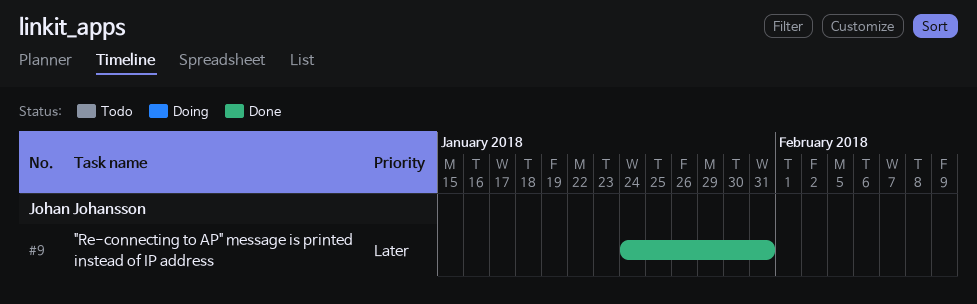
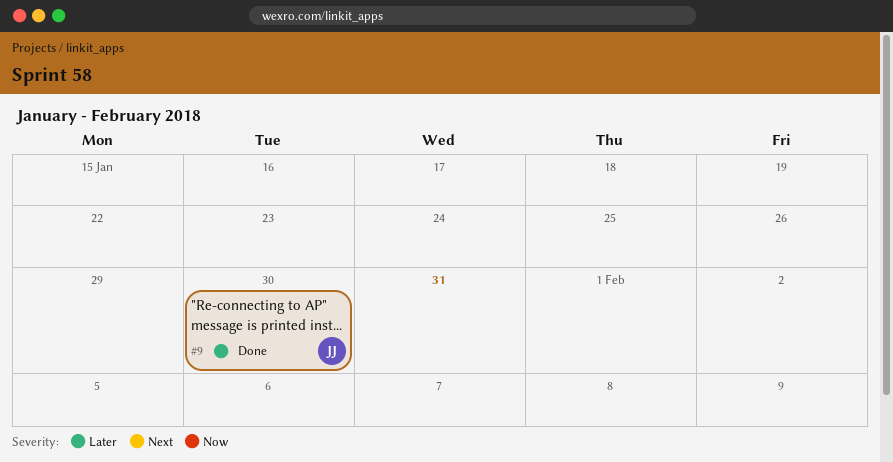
#9, due: Jan 31 -> Jan 30

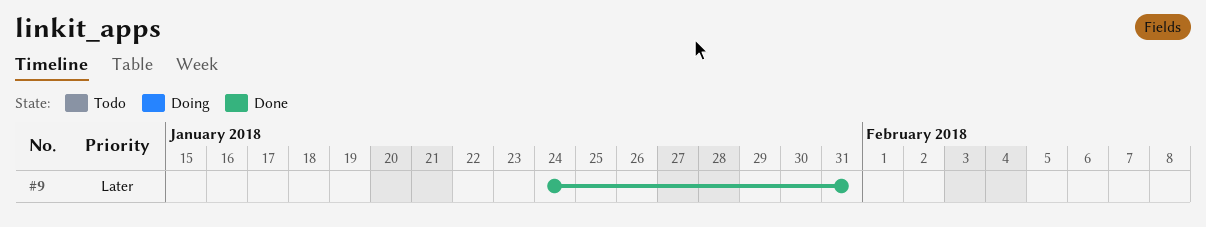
#9, due: Jan 30 -> Jan 31

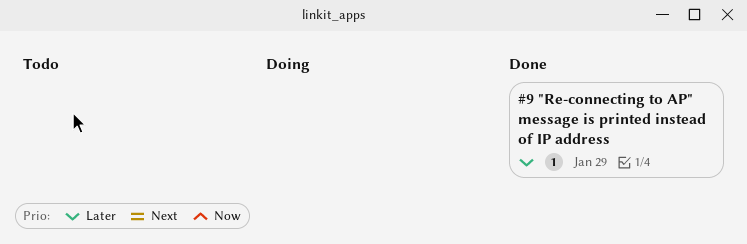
#9, due: Jan 31 -> Jan 29

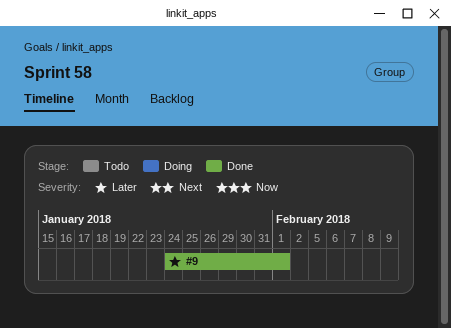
#9, due: Jan 29 -> Feb 1

